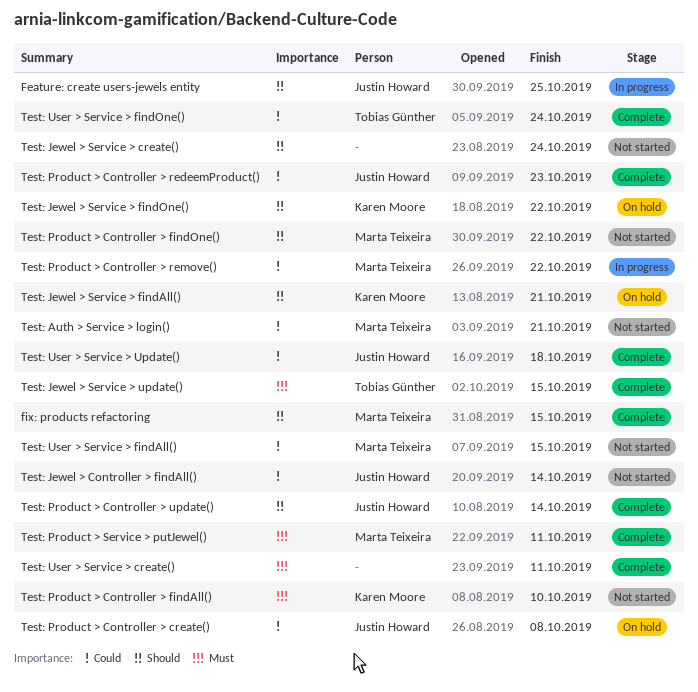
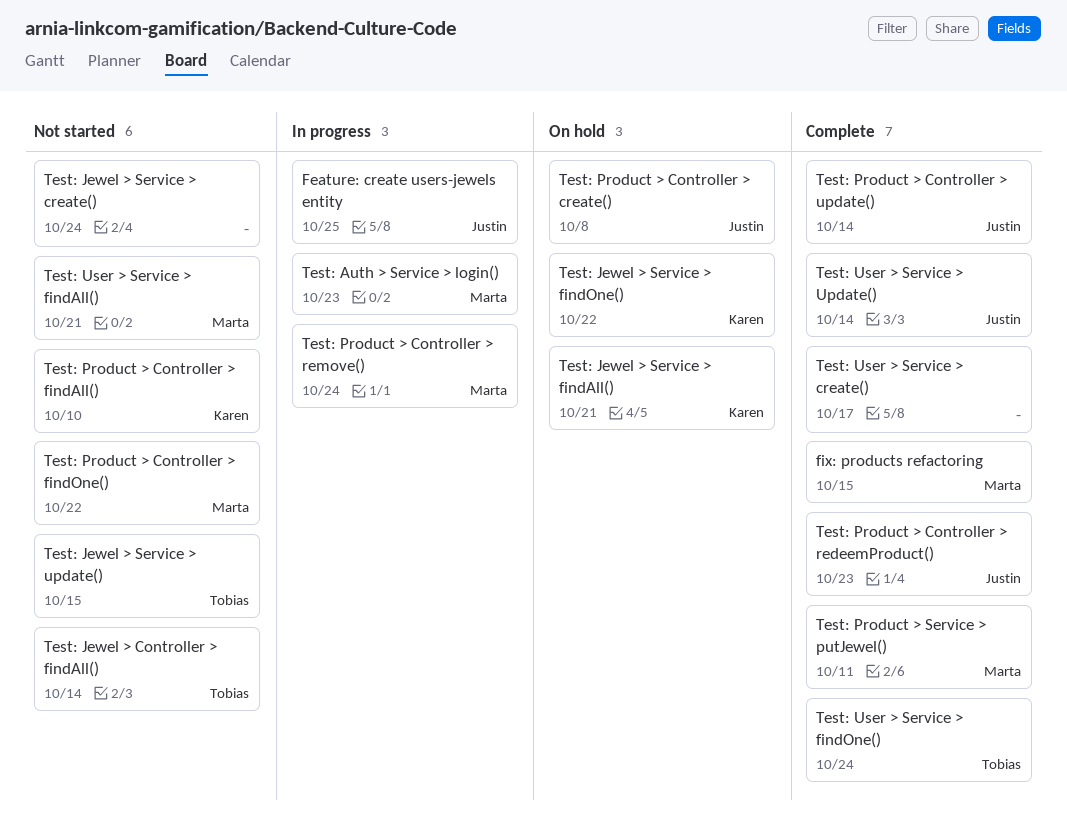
Test: Auth > Service > login(), status: Not started -> In progress
Test: Auth > Service > login(), due: Oct 21 -> Oct 23
Test: Jewel > Controller > findAll(), owner: Justin Howard -> Tobias Günther
Test: Jewel > Service > update(), status: Complete -> Not started
Test: Product > Controller > remove(), due: Oct 22 -> Oct 24
Test: User > Service > create(), due: Oct 11 -> Oct 17
Test: User > Service > findAll(), due: Oct 15 -> Oct 21
Test: User > Service > Update(), due: Oct 18 -> Oct 14

